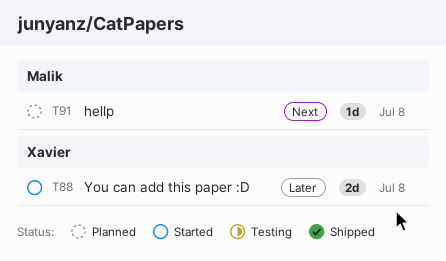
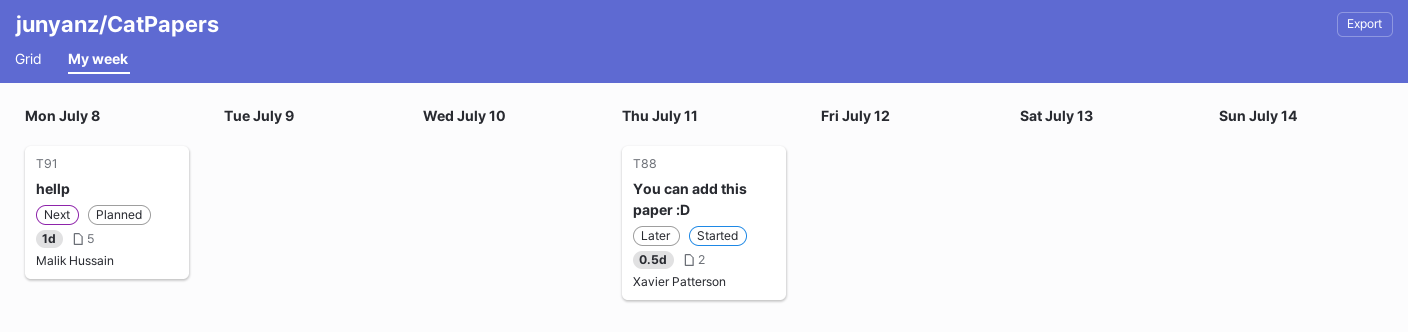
T88, estimate: 2d -> 0.5d
T88, due: Jul 8 -> Jul 11

